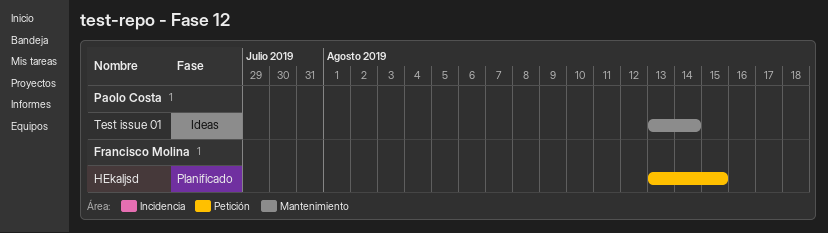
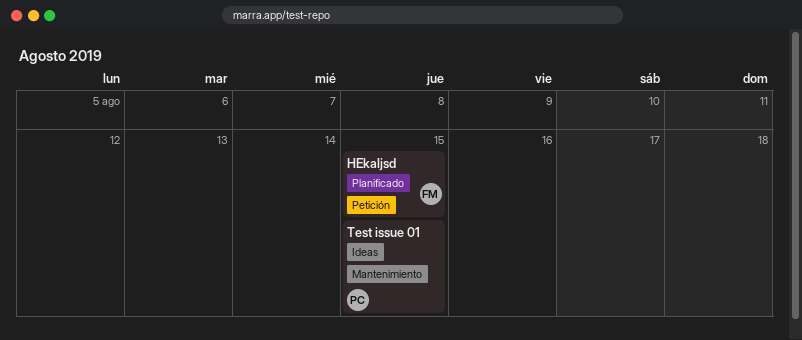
Test issue 01, due: Aug 14 -> Aug 15

